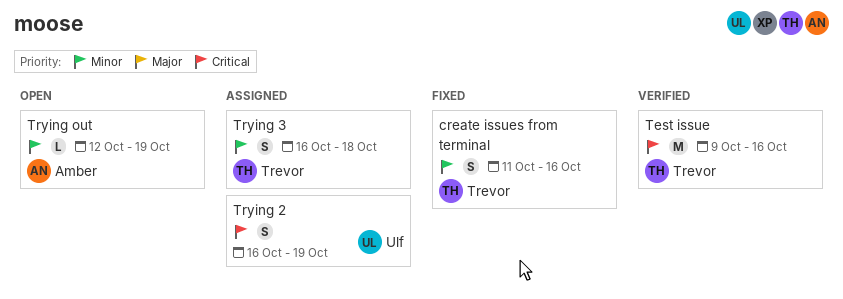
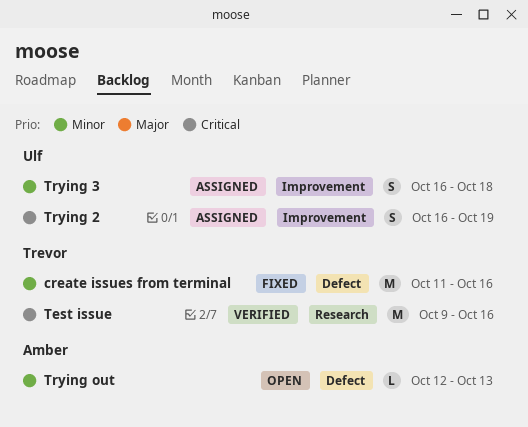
create issues from terminal, estimate: S -> M
Trying 3, owner: Trevor -> Ulf
Trying out, due: Oct 19 -> Oct 13

